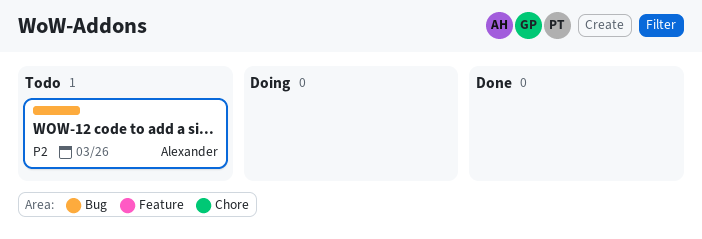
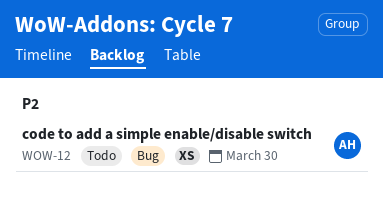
WOW-12, due: Mar 26 -> Mar 30

